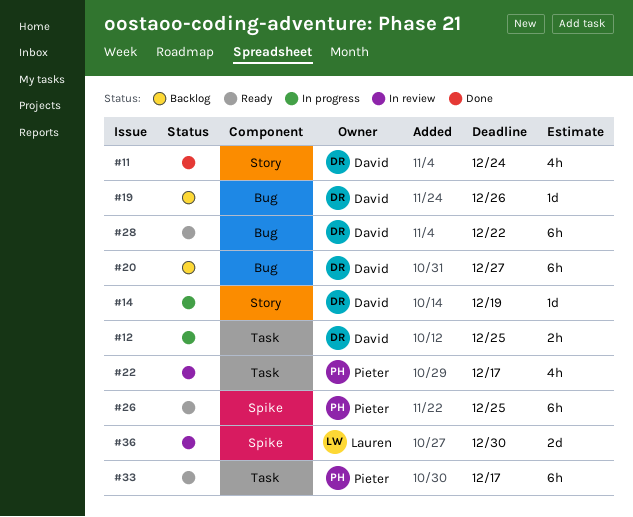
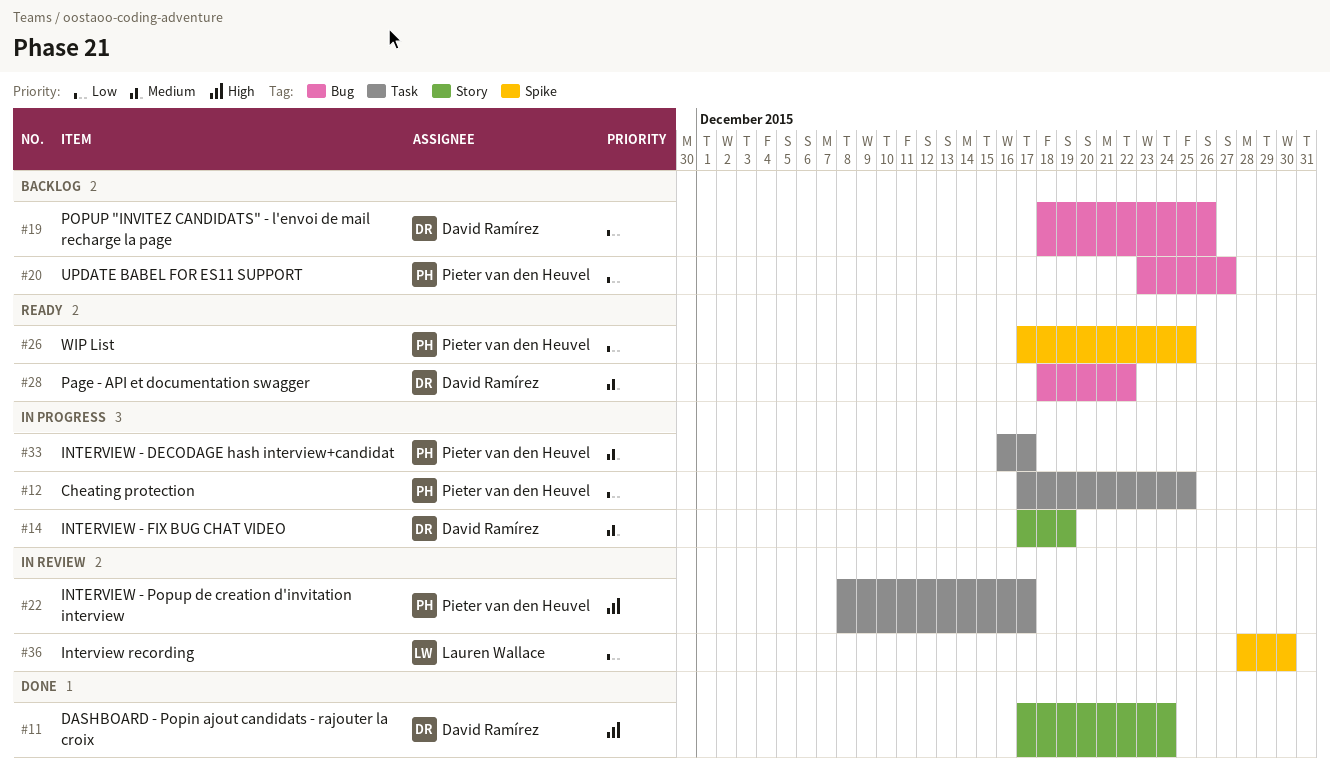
#12, owner: David Ramírez -> Pieter van den Heuvel
#20, owner: David Ramírez -> Pieter van den Heuvel
#33, status: Ready -> In progress

